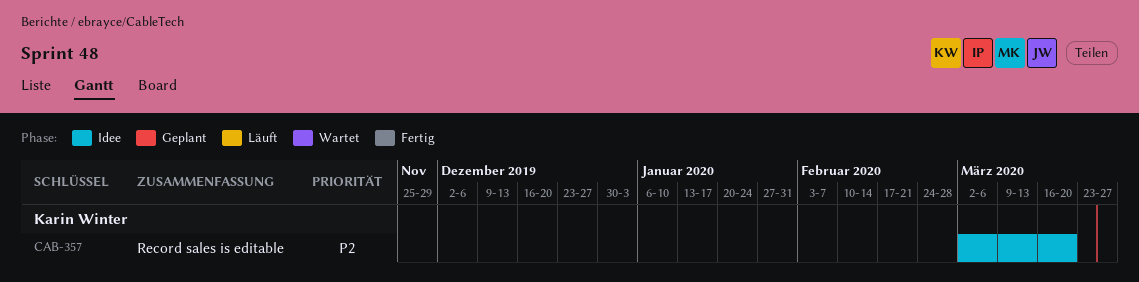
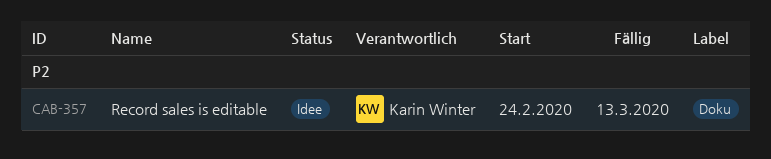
CAB-357, start: Mar 2 -> Feb 24
CAB-357, due: Mar 20 -> Mar 13

